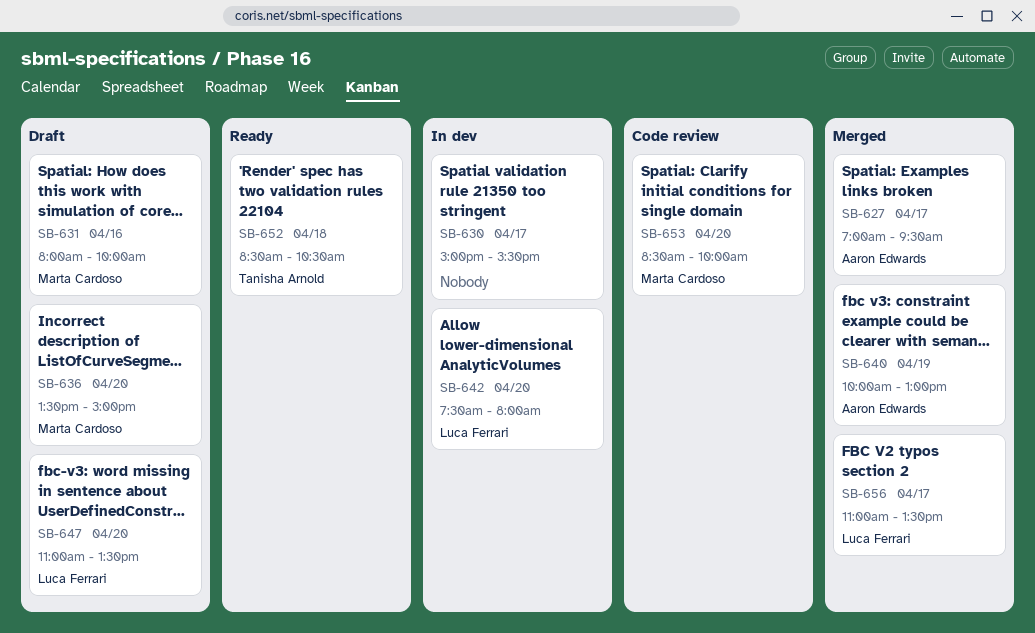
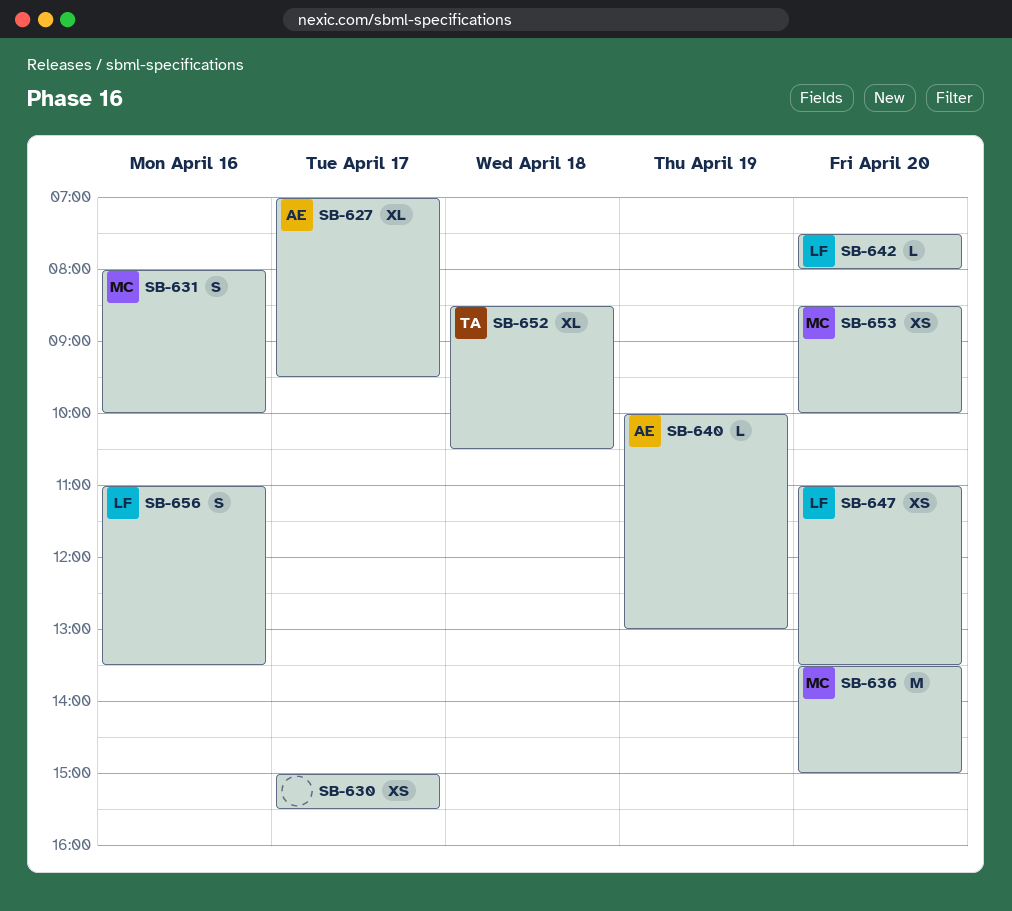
SB-656, day: Apr 17 -> Apr 16

